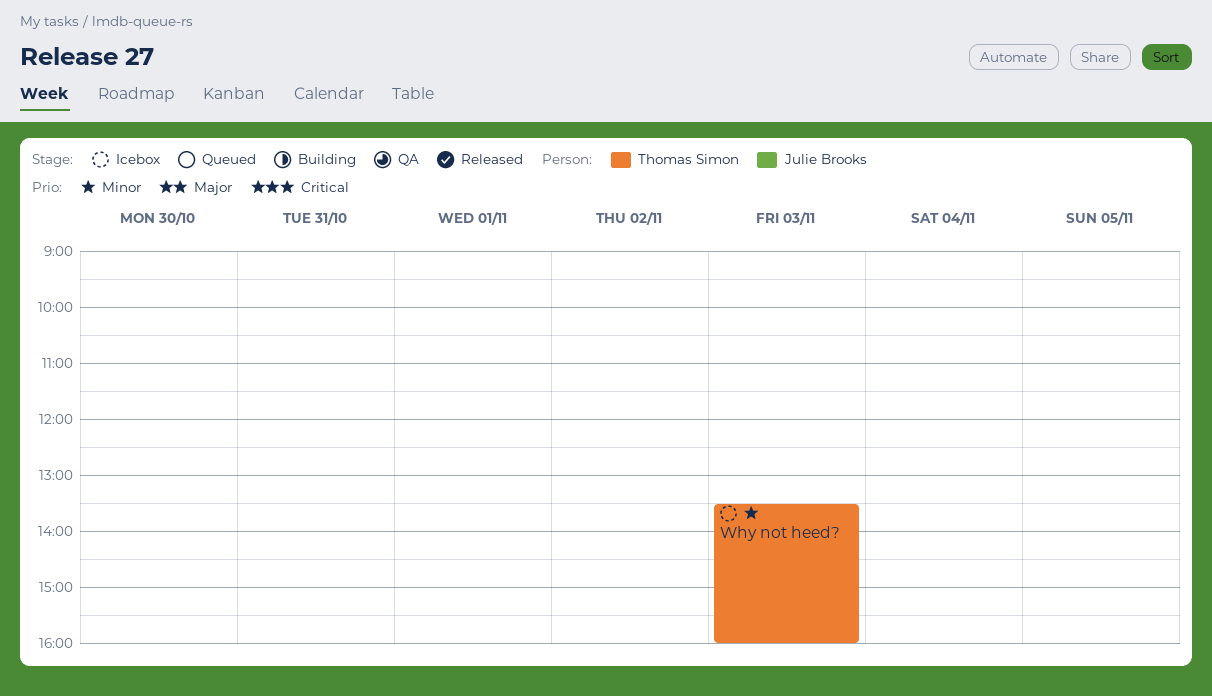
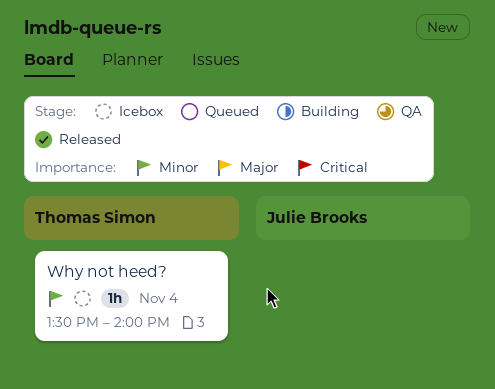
Why not heed?, day: Nov 3 -> Nov 4
Why not heed?, ends: 16:00 -> 14:00

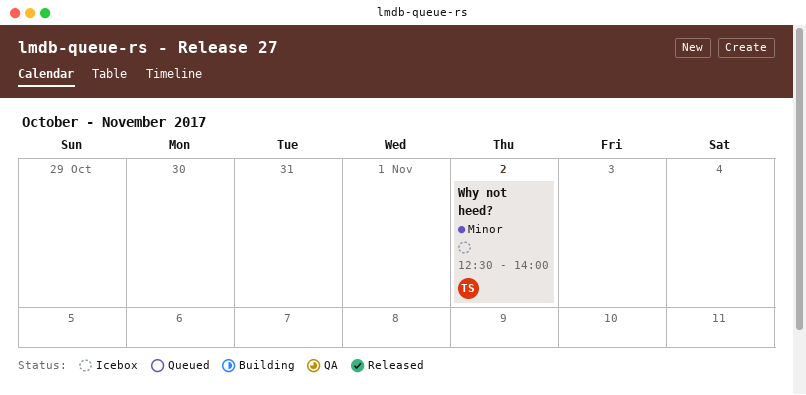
Why not heed?, day: Nov 4 -> Nov 2
Why not heed?, begins: 13:30 -> 12:30

